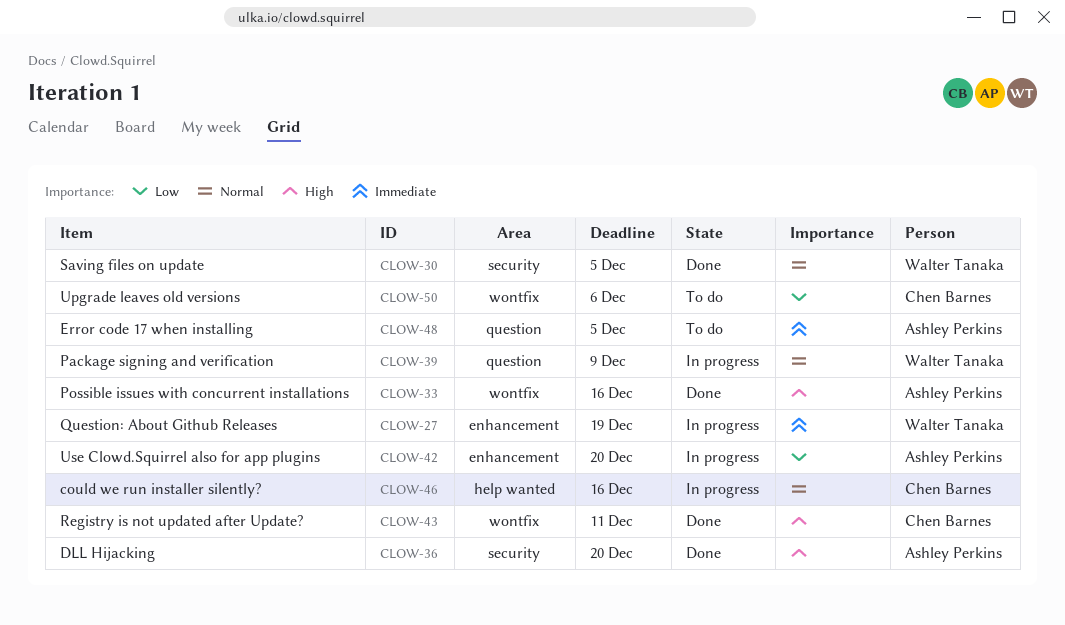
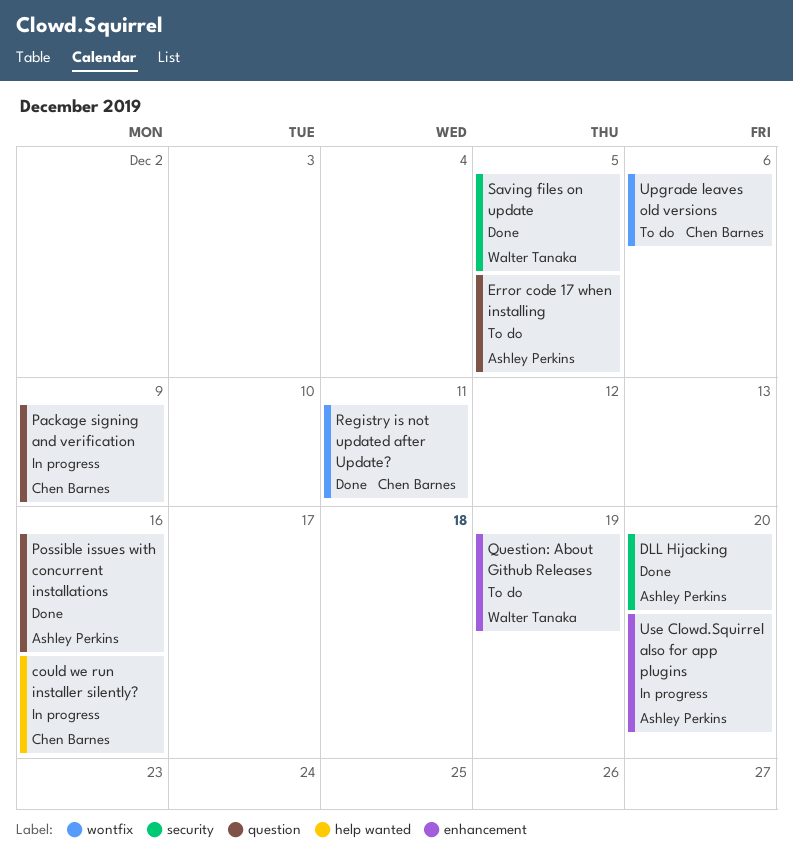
Package signing and verification, owner: Walter Tanaka -> Chen Barnes
Possible issues with concurrent installations, label: wontfix -> question
Question: About Github Releases, status: In progress -> To do

